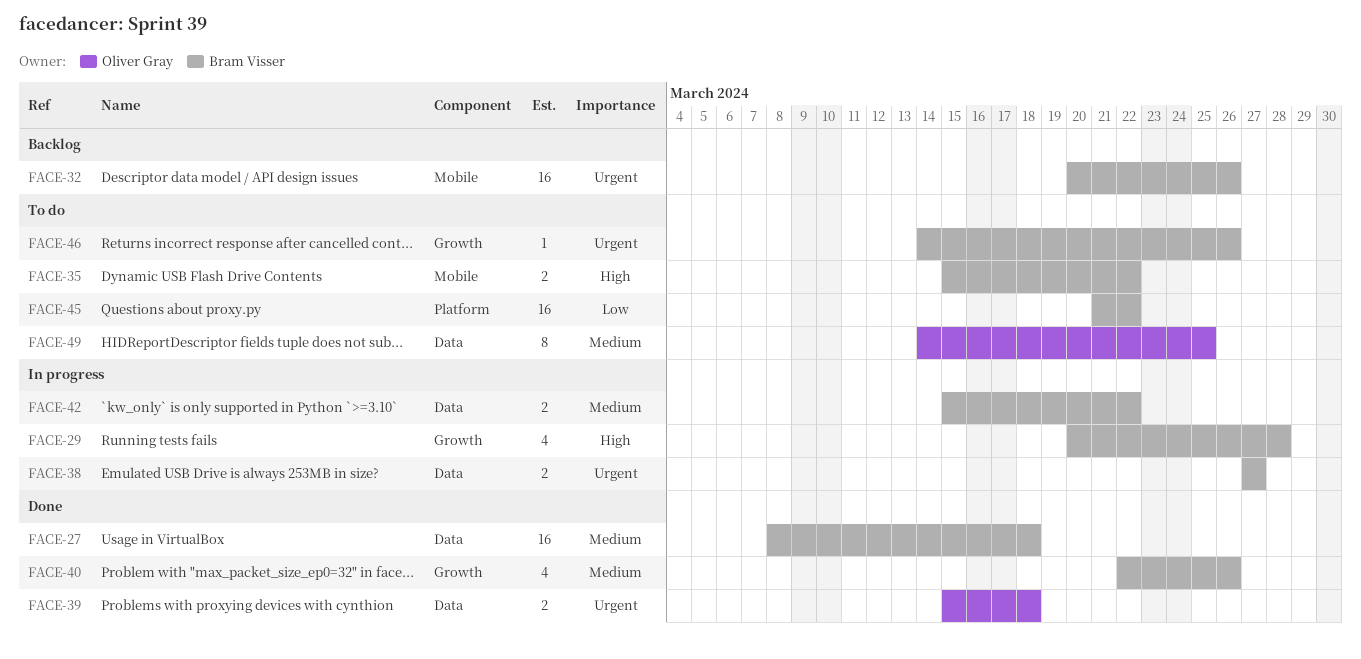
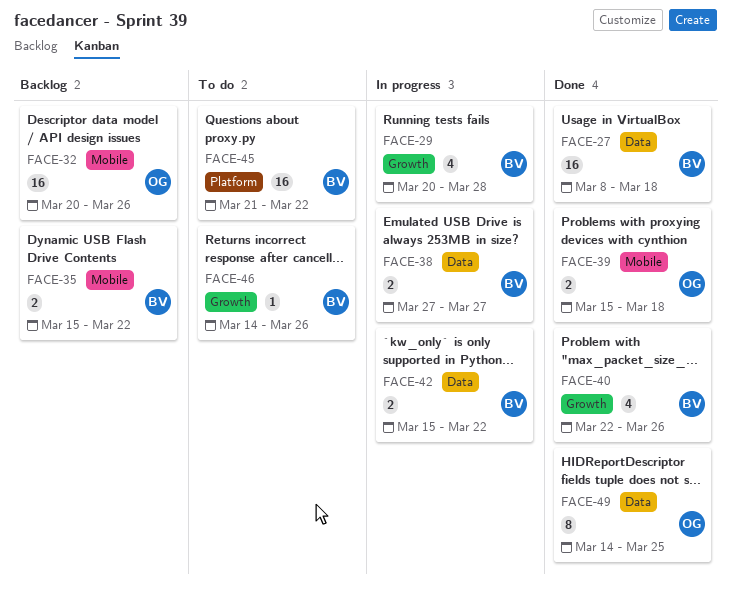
FACE-32, owner: Bram Visser -> Oliver Gray
FACE-35, status: To do -> Backlog
FACE-39, label: Data -> Mobile
FACE-49, status: To do -> Done

